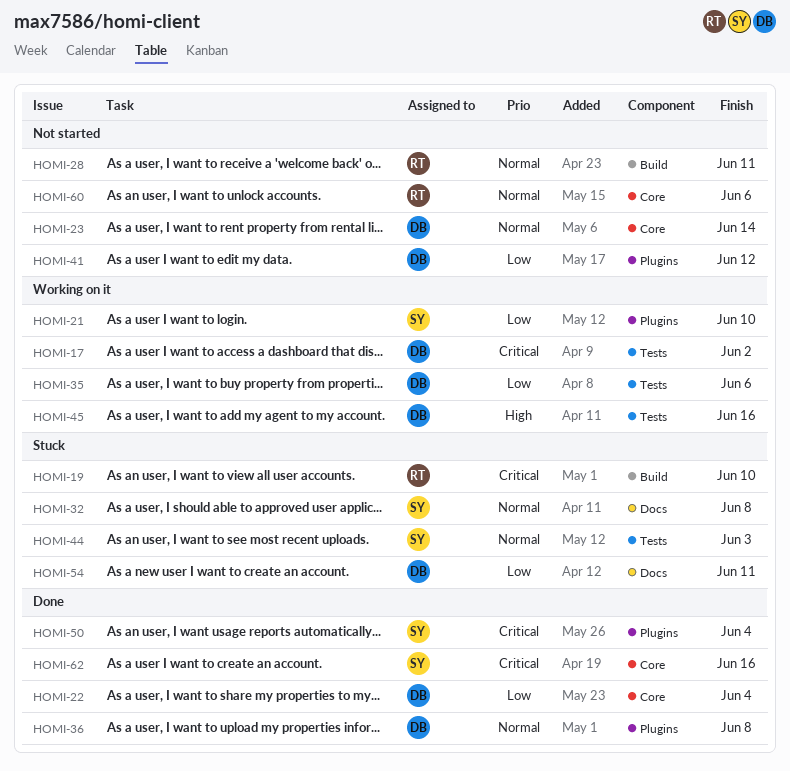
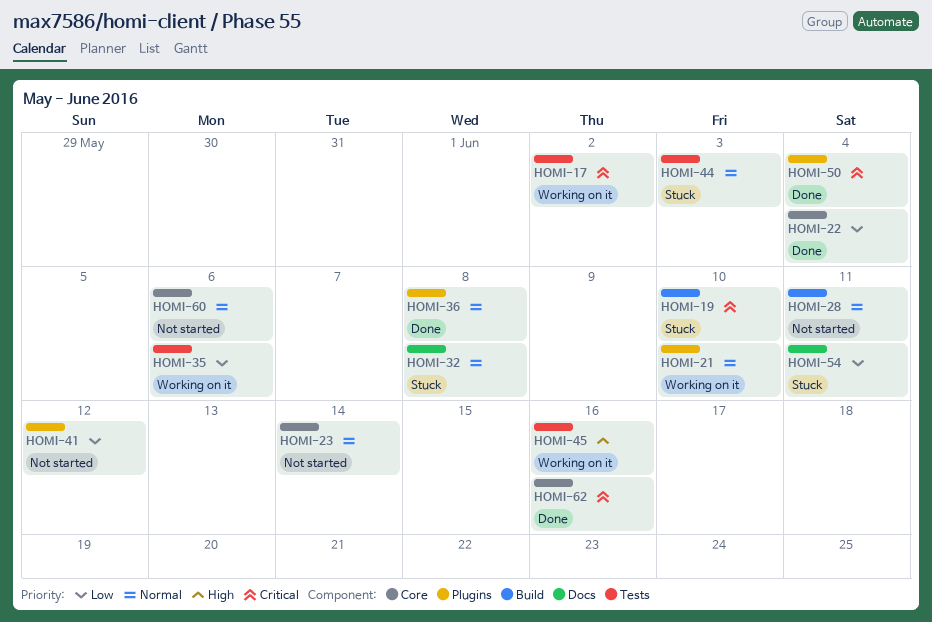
HOMI-21, priority: Low -> Normal

